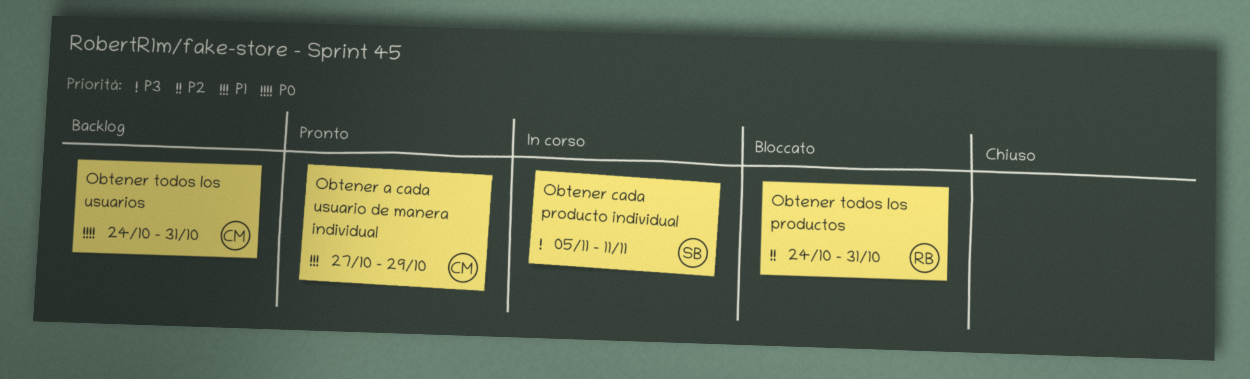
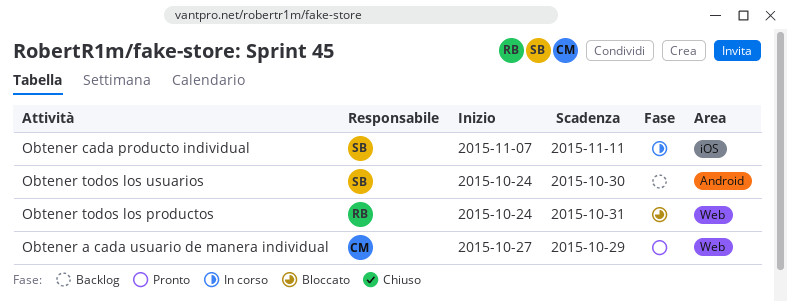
Obtener cada producto individual, start: Nov 5 -> Nov 7
Obtener todos los usuarios, owner: CM -> SB
Obtener todos los usuarios, due: Oct 31 -> Oct 30

